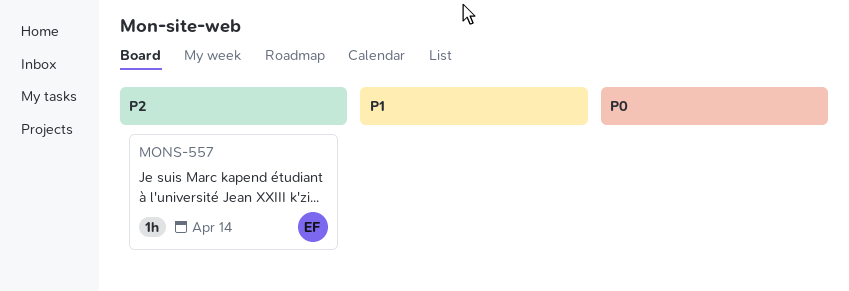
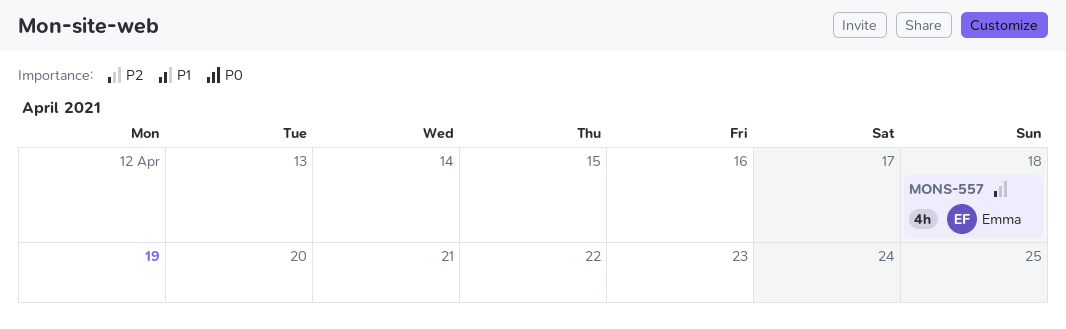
MONS-557, estimate: 1h -> 4h
MONS-557, due: Apr 14 -> Apr 18

